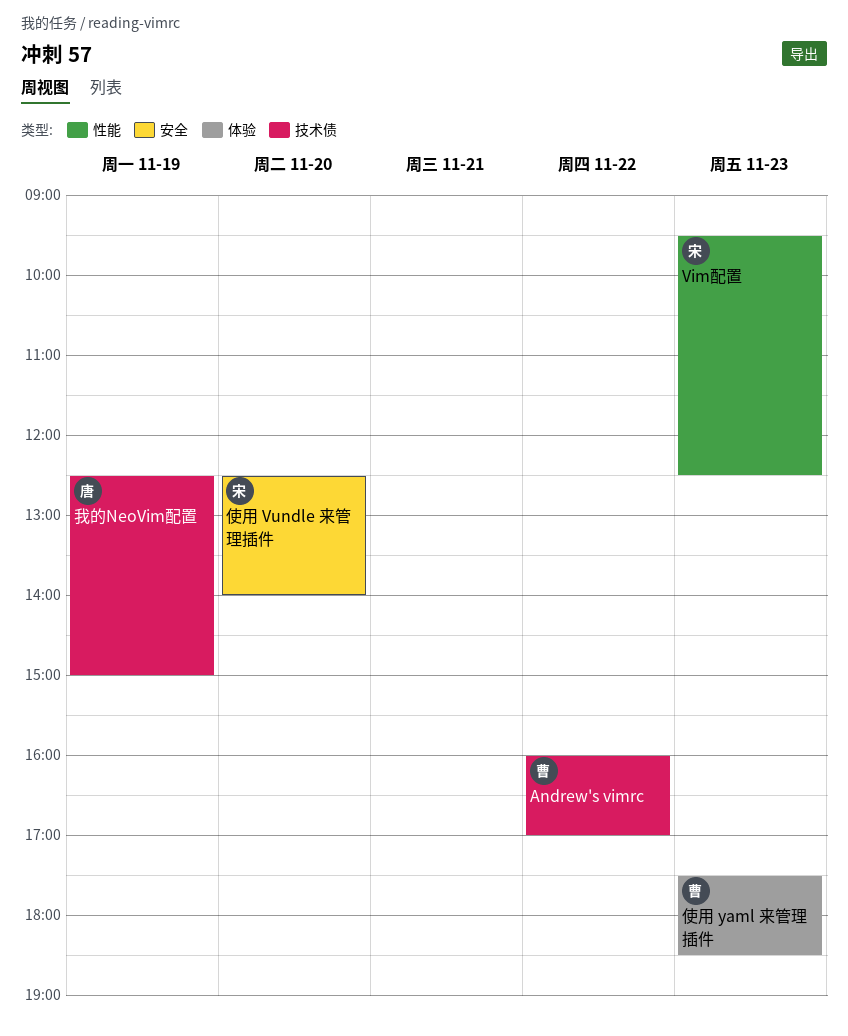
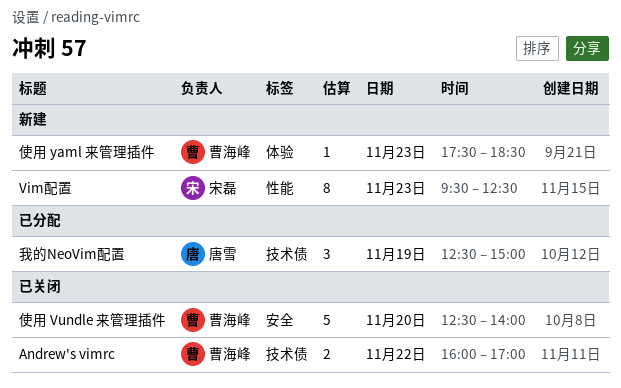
使用 Vundle 来管理插件, owner: 宋磊 -> 曹海峰

